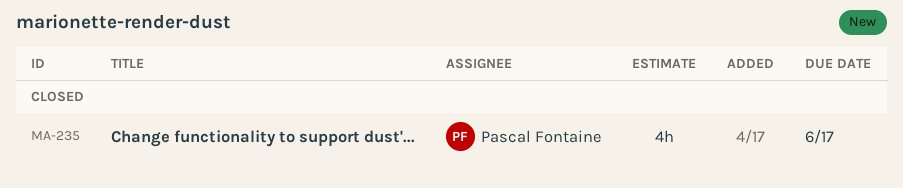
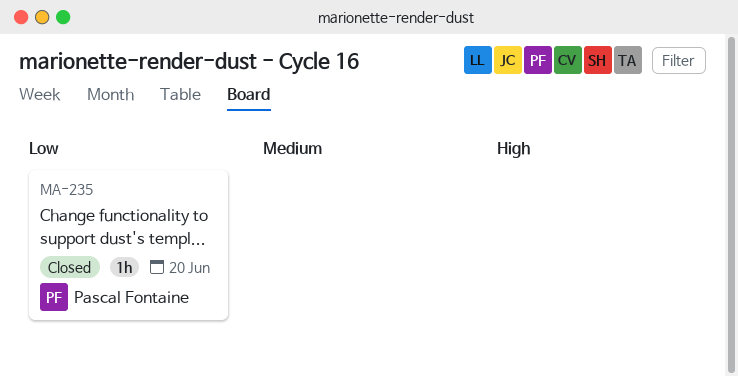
MA-235, estimate: 4h -> 1h
MA-235, due: Jun 17 -> Jun 20

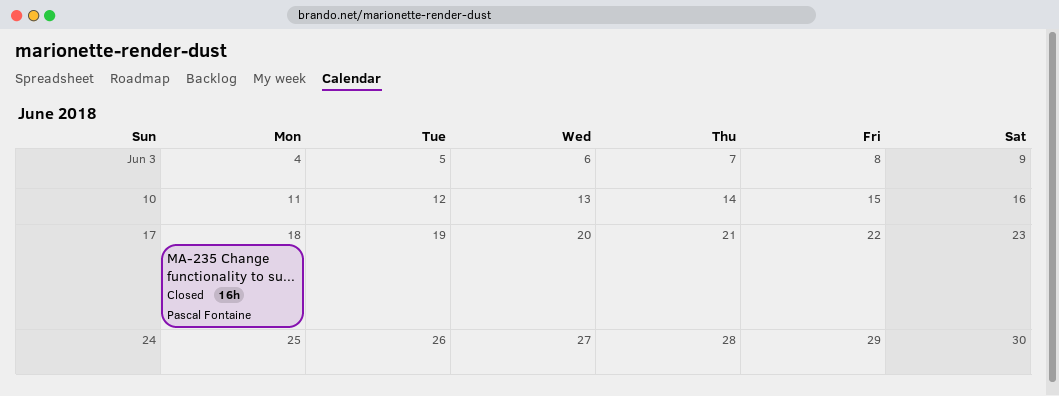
MA-235, estimate: 1h -> 16h
MA-235, due: Jun 20 -> Jun 18

